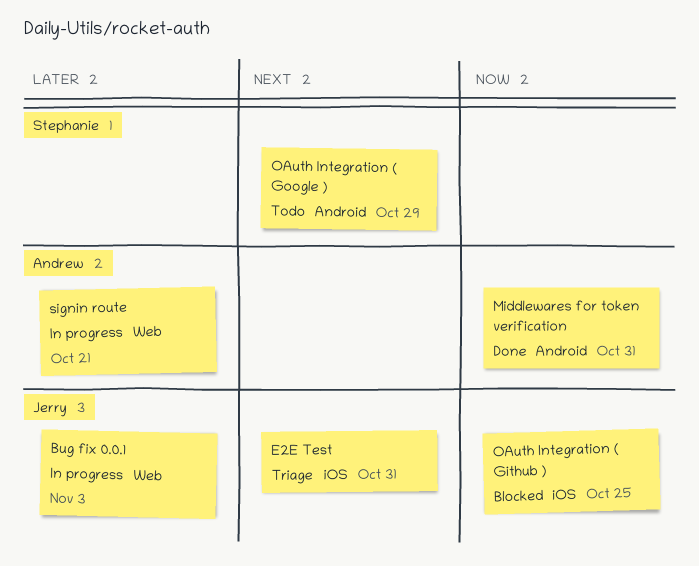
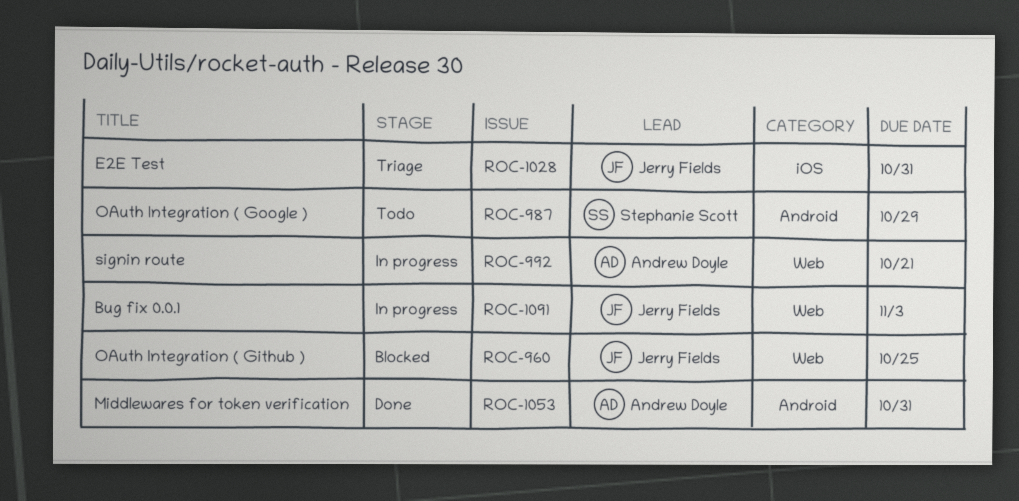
OAuth Integration ( Github ), label: iOS -> Web

